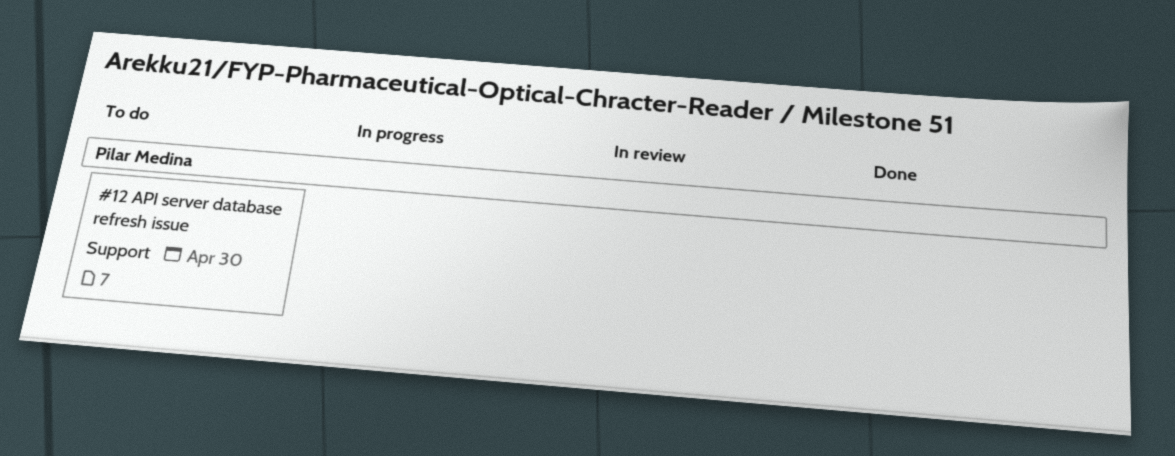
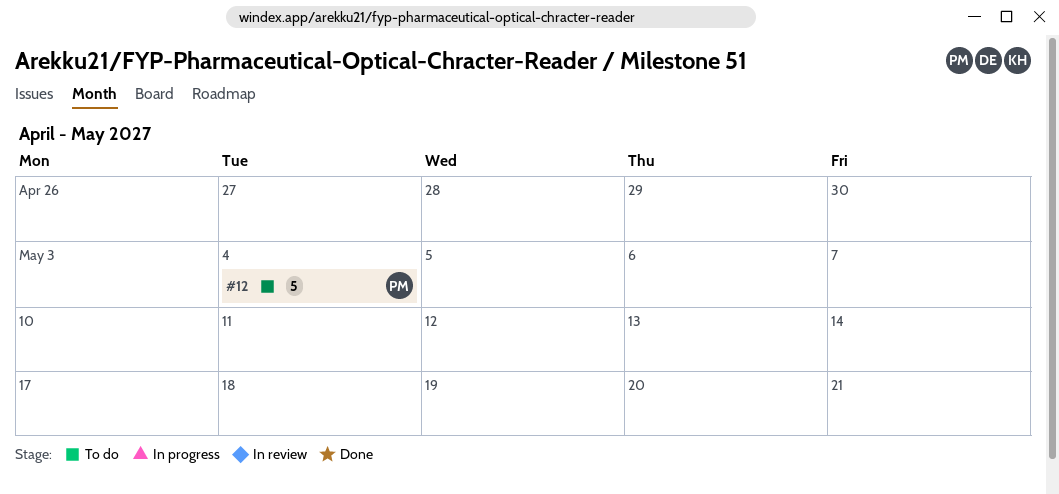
#12, due: Apr 30 -> May 4

